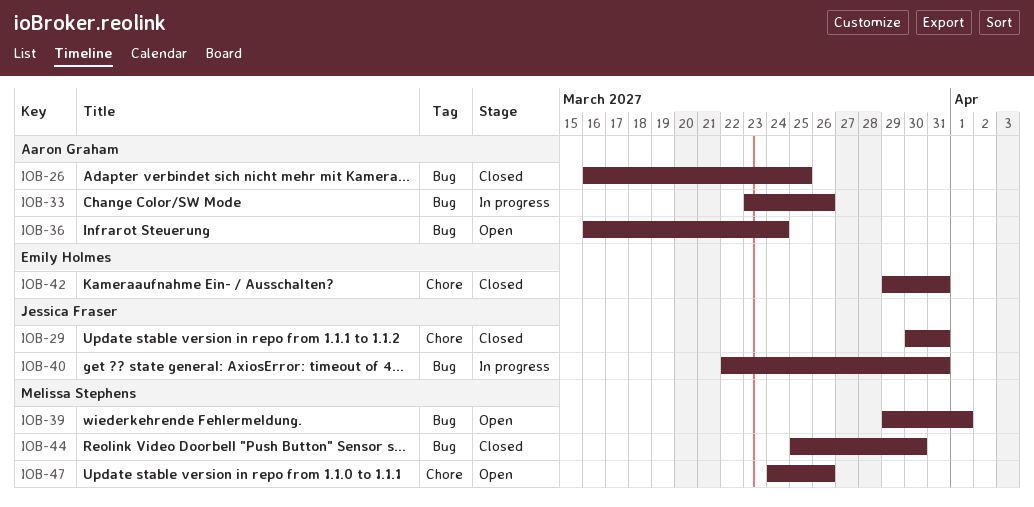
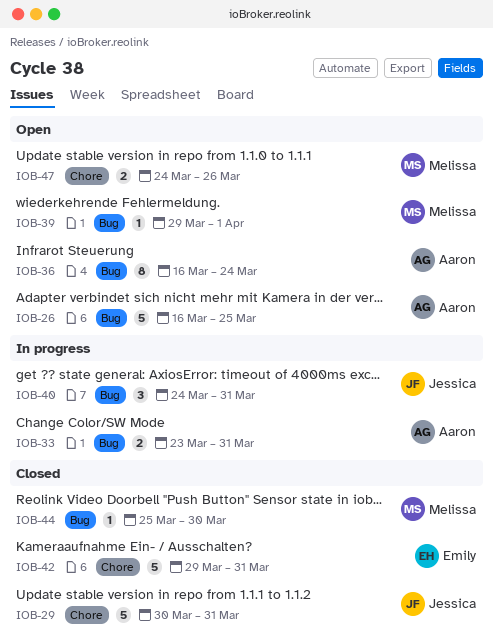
IOB-26, status: Closed -> Open
IOB-33, due: Mar 26 -> Mar 31
IOB-40, start: Mar 22 -> Mar 24

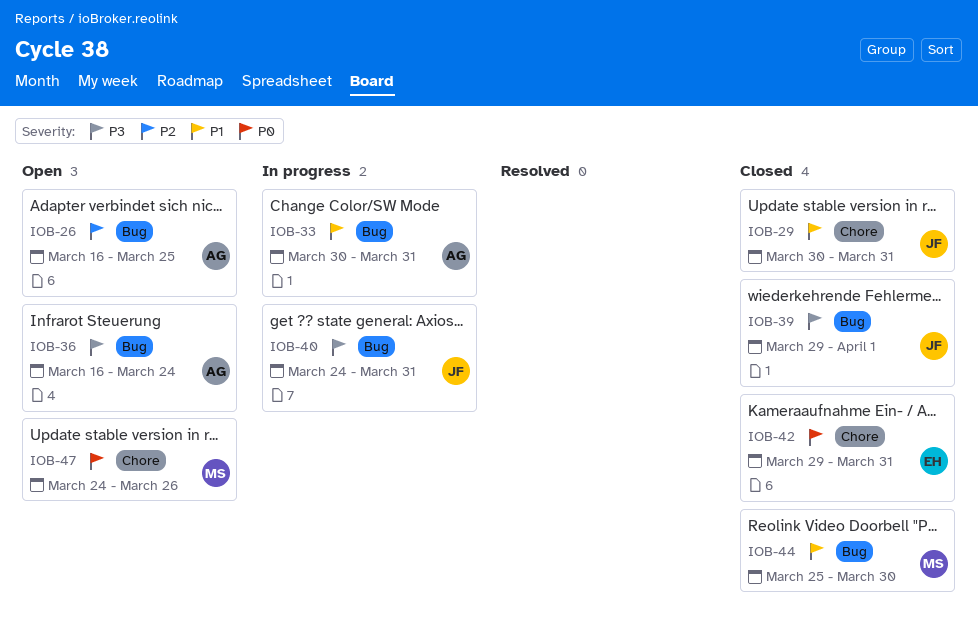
IOB-33, start: Mar 23 -> Mar 30
IOB-39, status: Open -> Closed
IOB-39, owner: Melissa -> Jessica

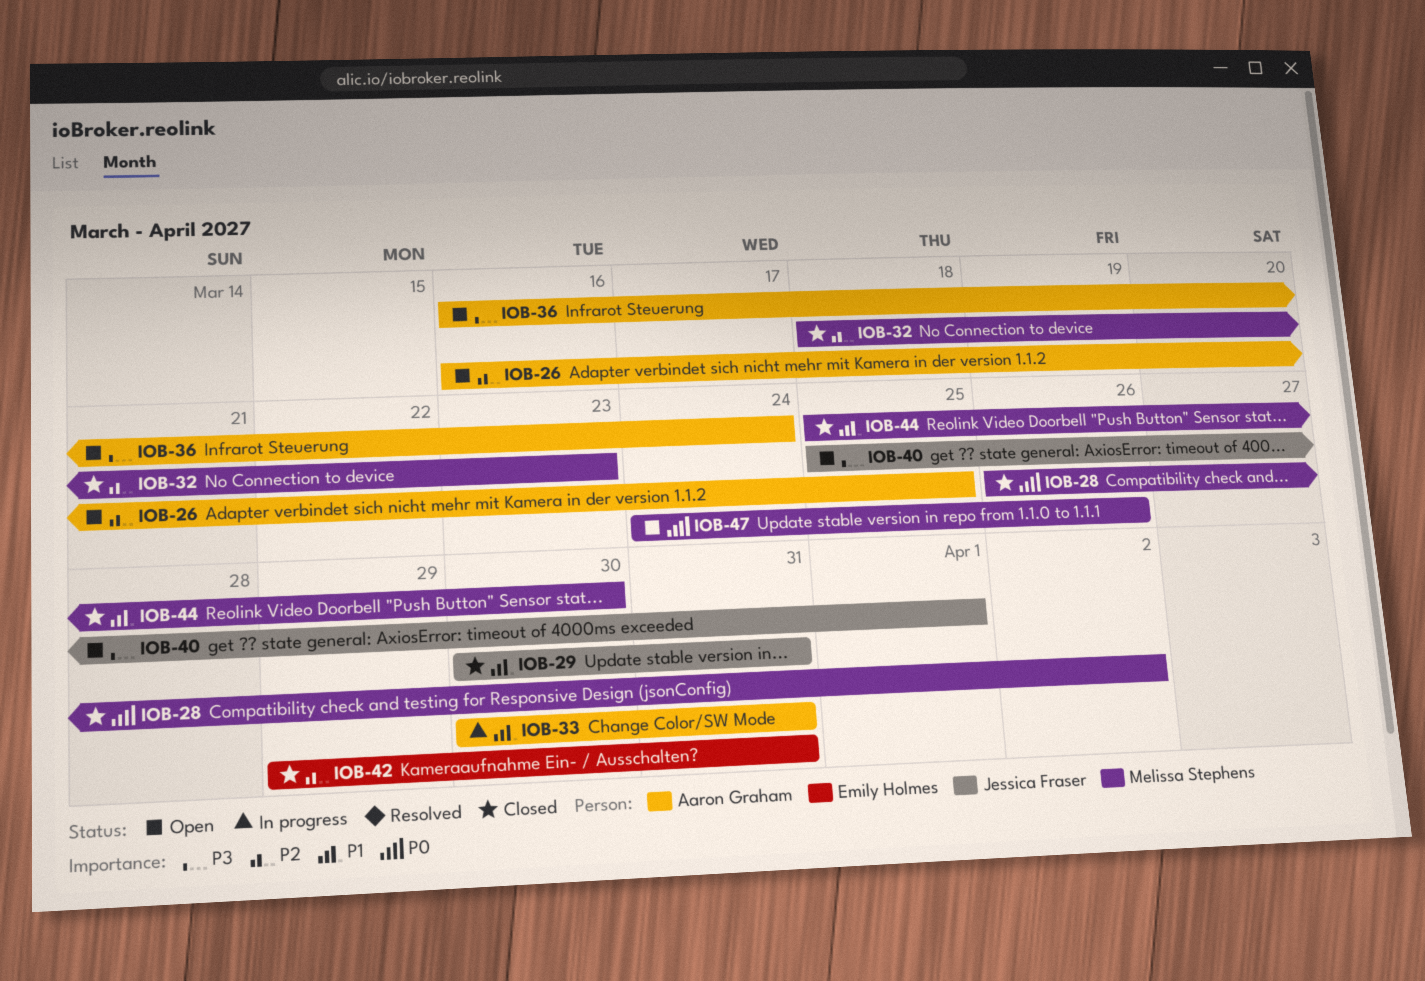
IOB-28: none -> present
IOB-32: none -> present
IOB-39: present -> none
IOB-40, status: In progress -> Open
IOB-40, start: Mar 24 -> Mar 25
IOB-40, due: Mar 31 -> Apr 1
IOB-42, priority: P0 -> P2

